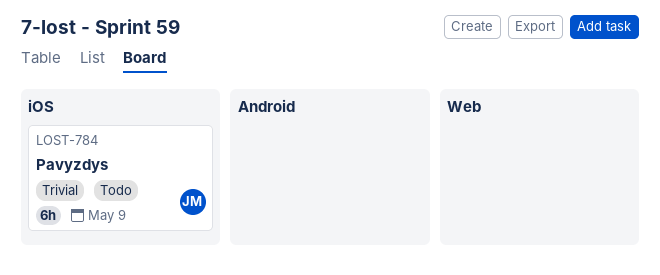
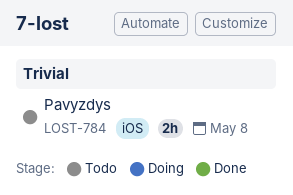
LOST-784, estimate: 6h -> 2h
LOST-784, due: May 9 -> May 8

